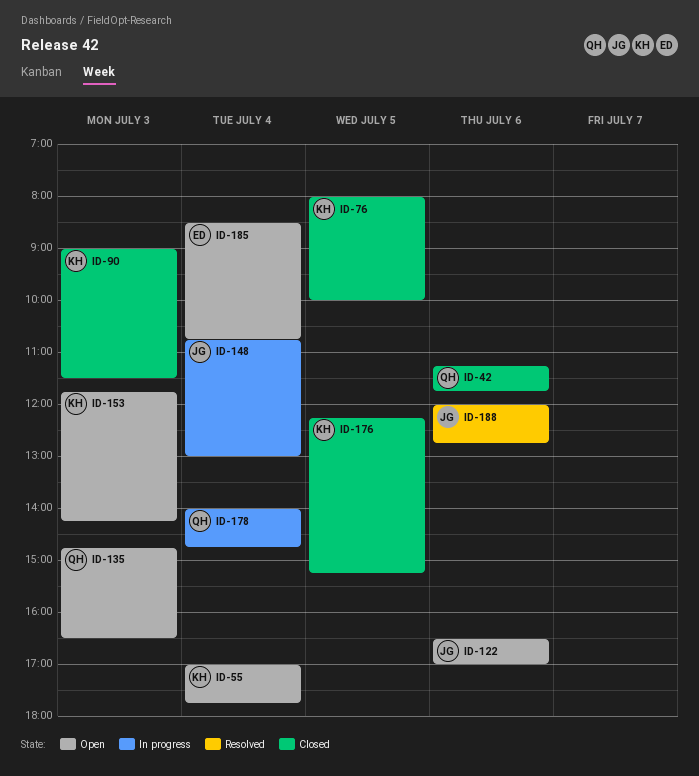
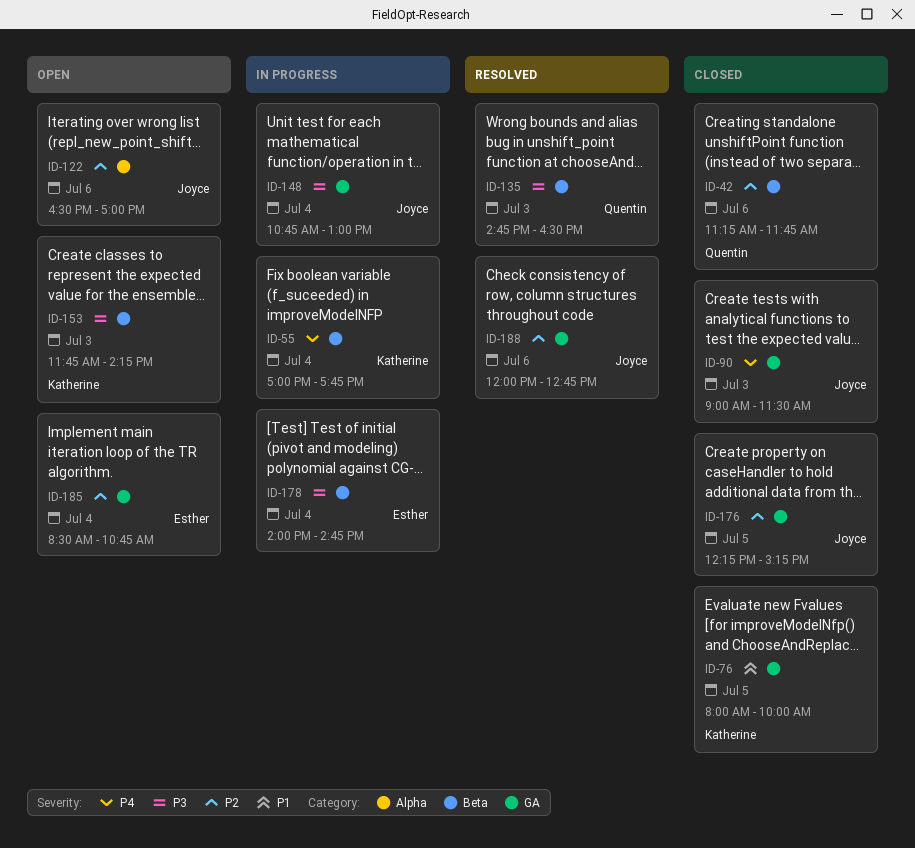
ID-55, status: Open -> In progress
ID-90, owner: Katherine -> Joyce
ID-135, status: Open -> Resolved
ID-176, owner: Katherine -> Joyce
ID-178, owner: Quentin -> Esther

